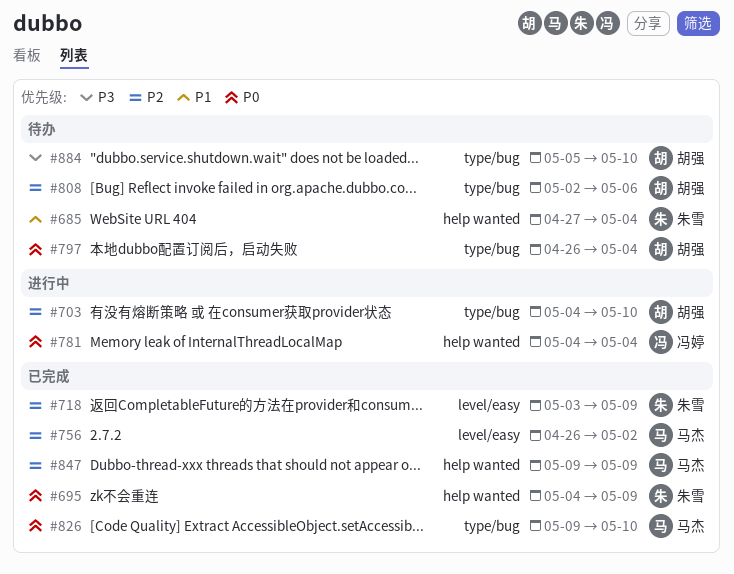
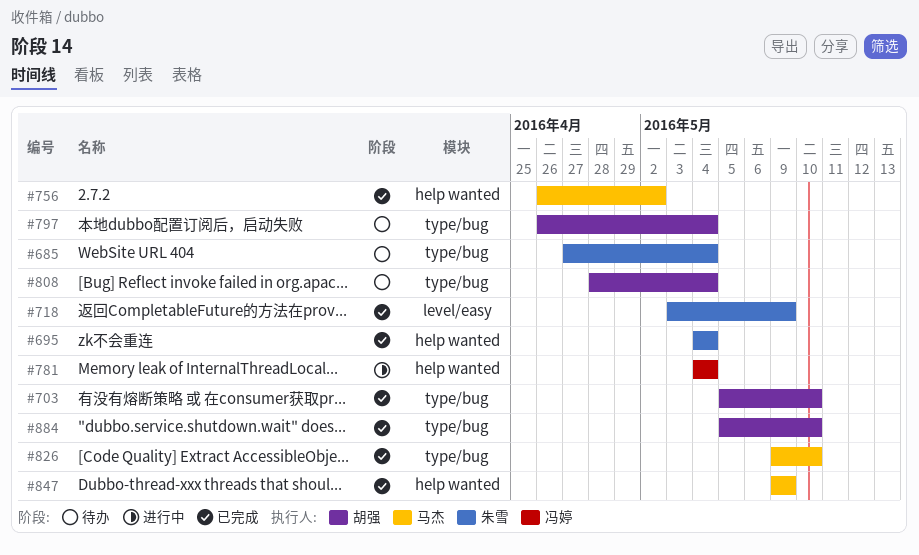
#685, label: help wanted -> type/bug
#695, due: May 9 -> May 4
#703, status: 进行中 -> 已完成
#703, start: May 4 -> May 5
#756, label: level/easy -> help wanted
#808, start: May 2 -> Apr 28
#808, due: May 6 -> May 4
#884, status: 待办 -> 已完成

